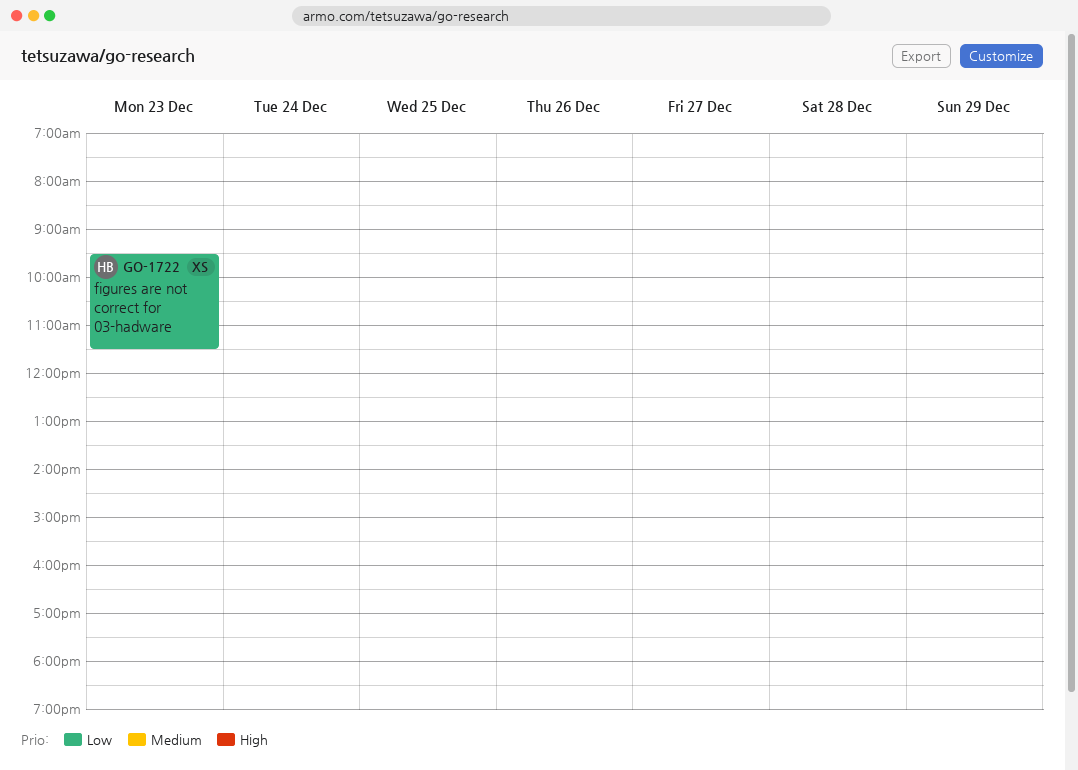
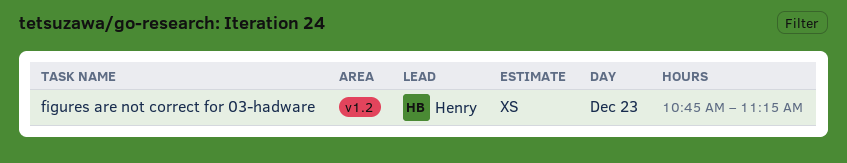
figures are not correct for 03-hadware, begins: 09:30 -> 10:45
figures are not correct for 03-hadware, ends: 11:30 -> 11:15

